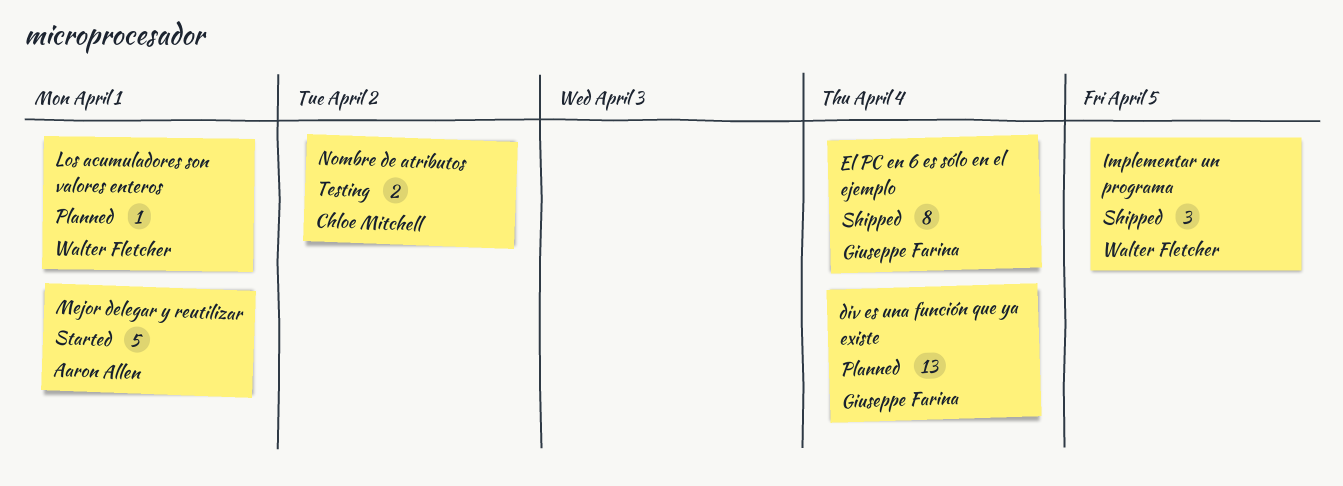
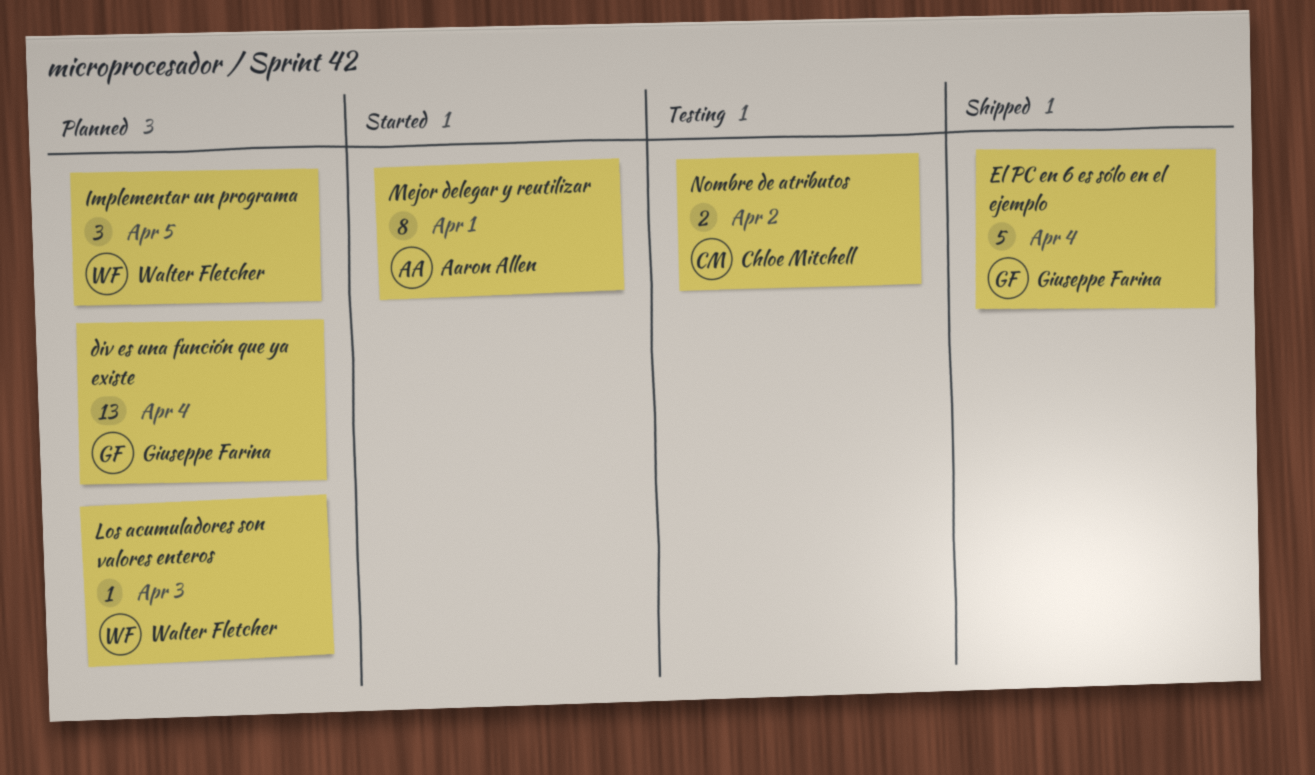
El PC en 6 es sólo en el ejemplo, estimate: 8 -> 5
Implementar un programa, status: Shipped -> Planned
Los acumuladores son valores enteros, due: Apr 1 -> Apr 3
Mejor delegar y reutilizar, estimate: 5 -> 8

